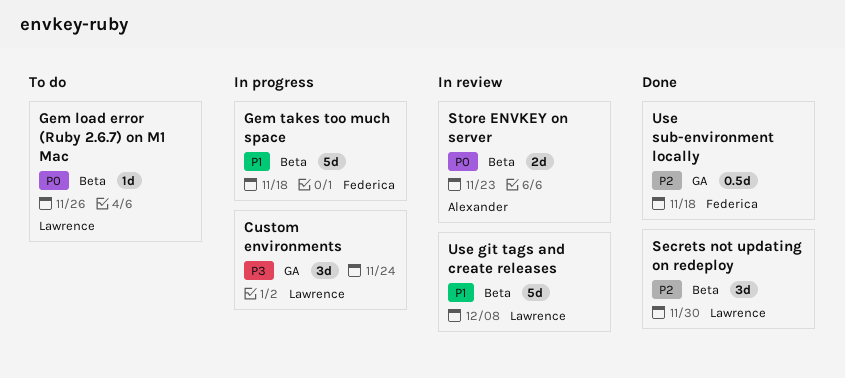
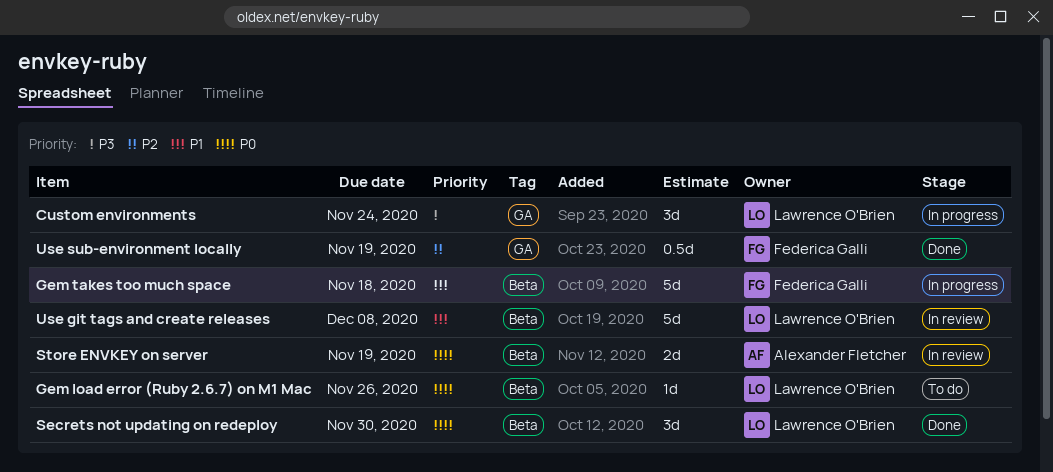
Secrets not updating on redeploy, priority: P2 -> P0
Store ENVKEY on server, due: Nov 23 -> Nov 19
Use sub-environment locally, due: Nov 18 -> Nov 19

